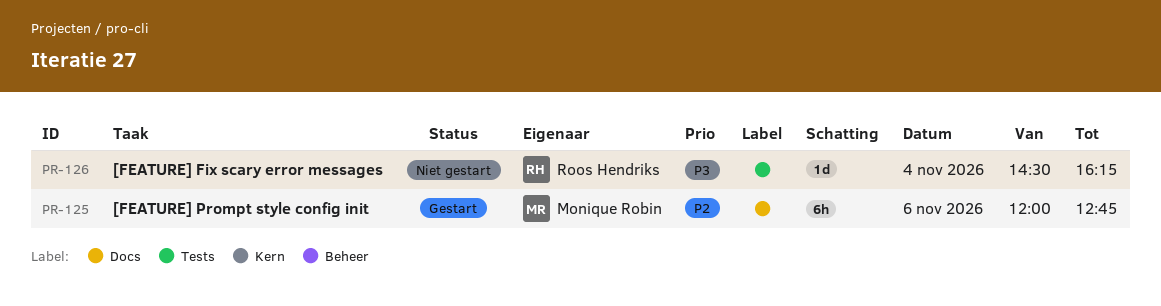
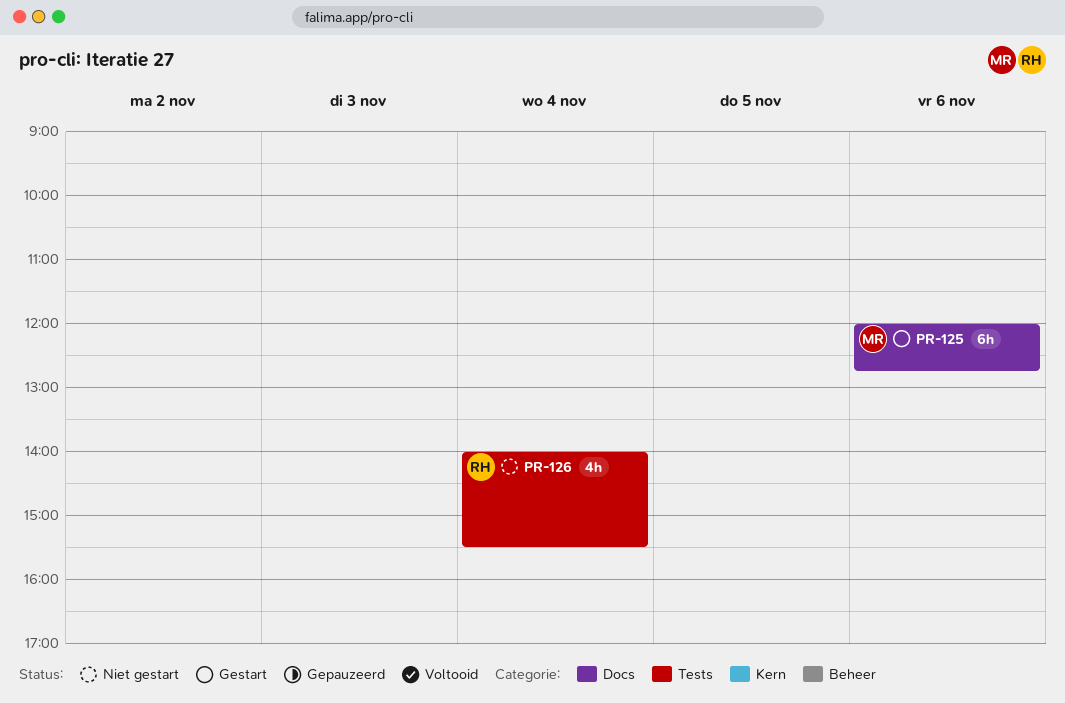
PR-126, estimate: 1d -> 4h
PR-126, begins: 14:30 -> 14:00
PR-126, ends: 16:15 -> 15:30

